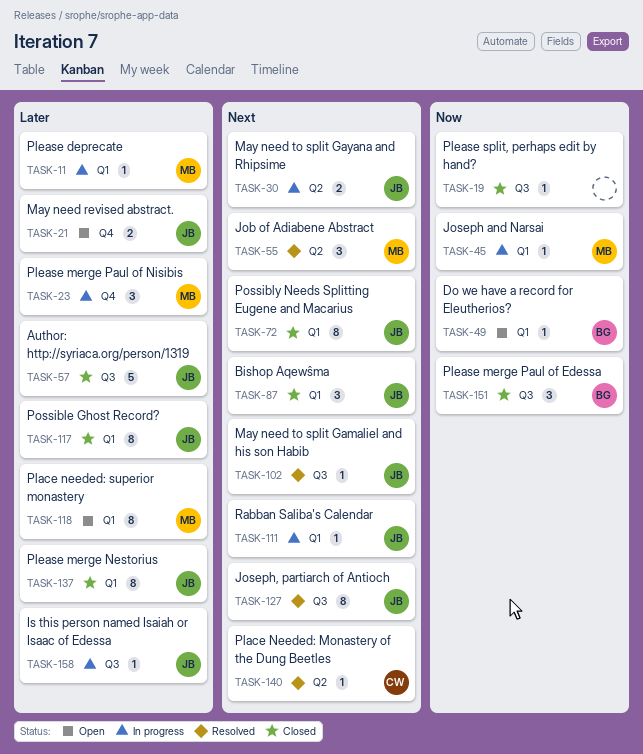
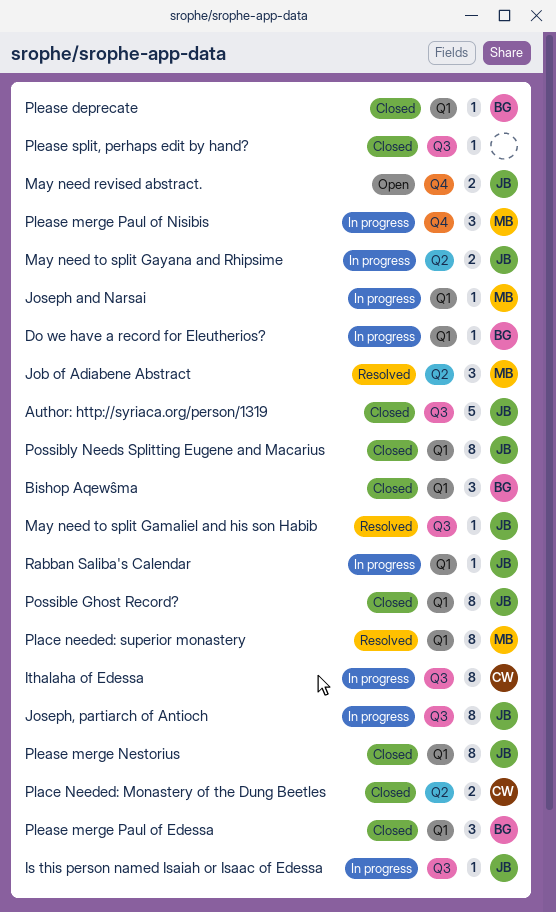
Bishop Aqewŝma, owner: JB -> BG
Do we have a record for Eleutherios?, status: Open -> In progress
Ithalaha of Edessa: none -> present
Joseph, partiarch of Antioch, status: Resolved -> In progress
Place Needed: Monastery of the Dung Beetles, status: Resolved -> Closed
Place Needed: Monastery of the Dung Beetles, estimate: 1 -> 2
Place needed: superior monastery, status: Open -> Resolved
Please deprecate, status: In progress -> Closed
Please deprecate, owner: MB -> BG
Please merge Paul of Edessa, label: Q3 -> Q1

